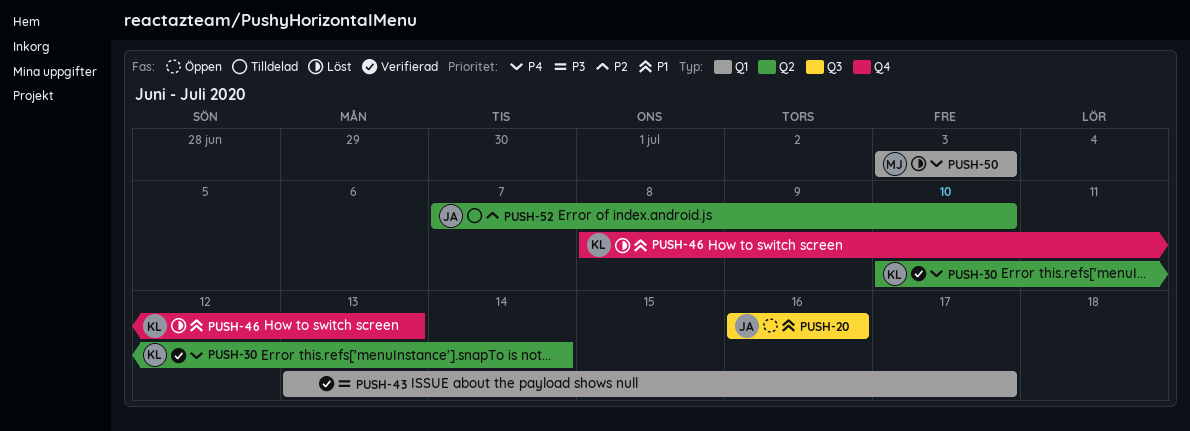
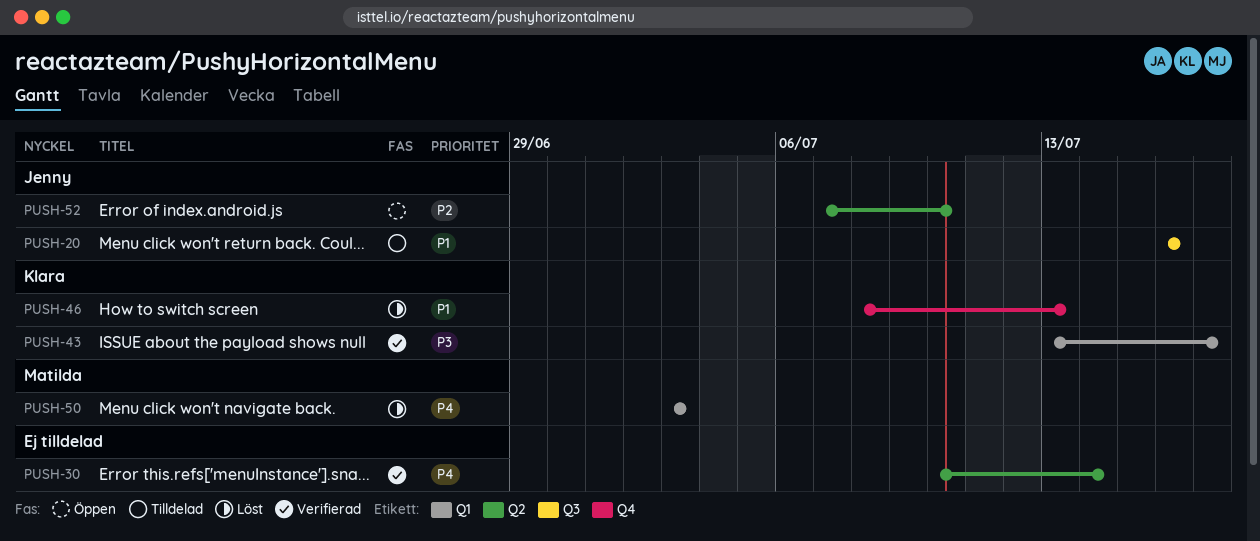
PUSH-20, status: Öppen -> Tilldelad
PUSH-30, owner: Klara -> none
PUSH-43, owner: none -> Klara
PUSH-52, status: Tilldelad -> Öppen

